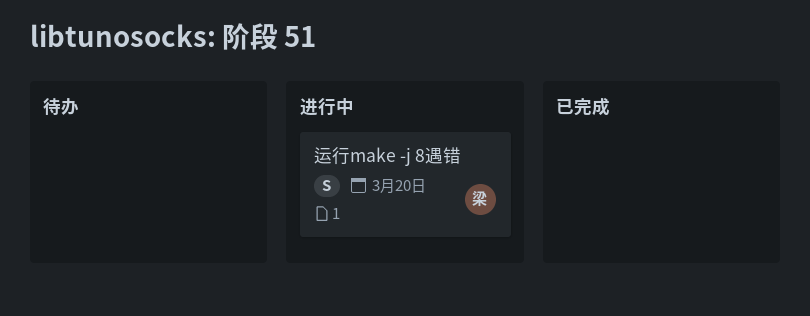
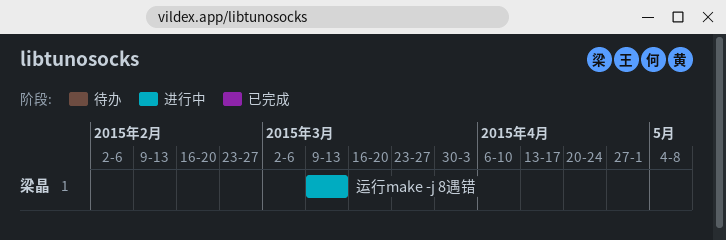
运行make -j 8遇错, due: Mar 20 -> Mar 13

